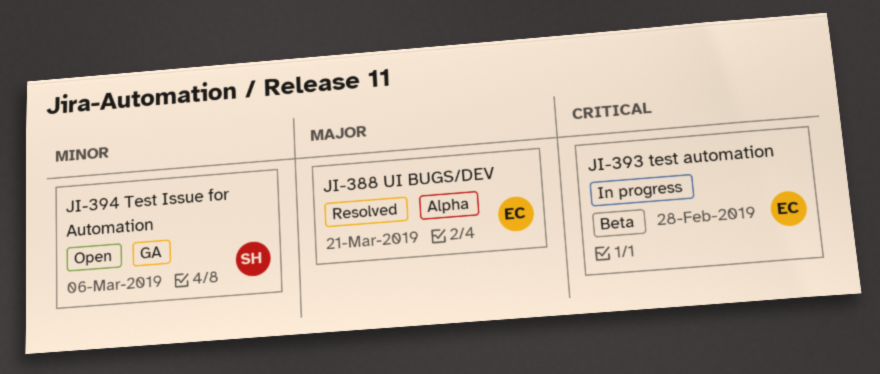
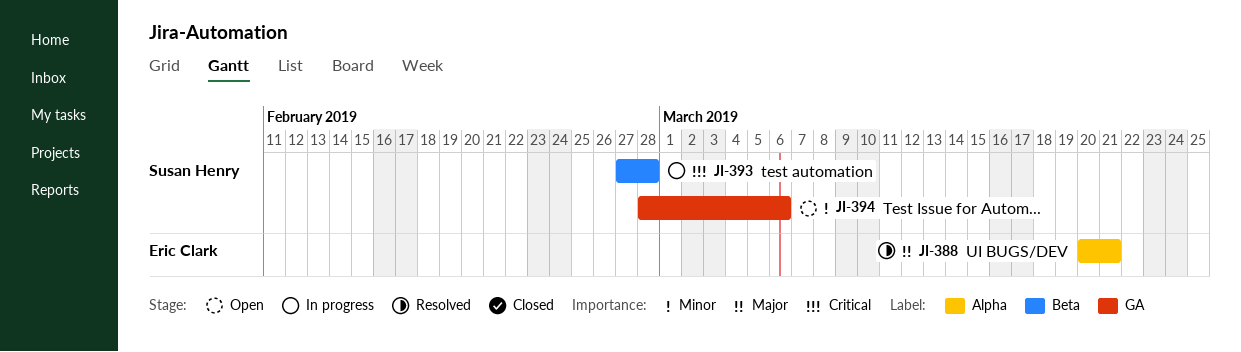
JI-393, owner: Eric Clark -> Susan Henry

